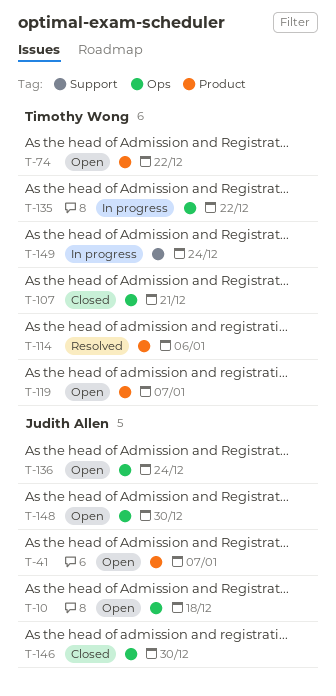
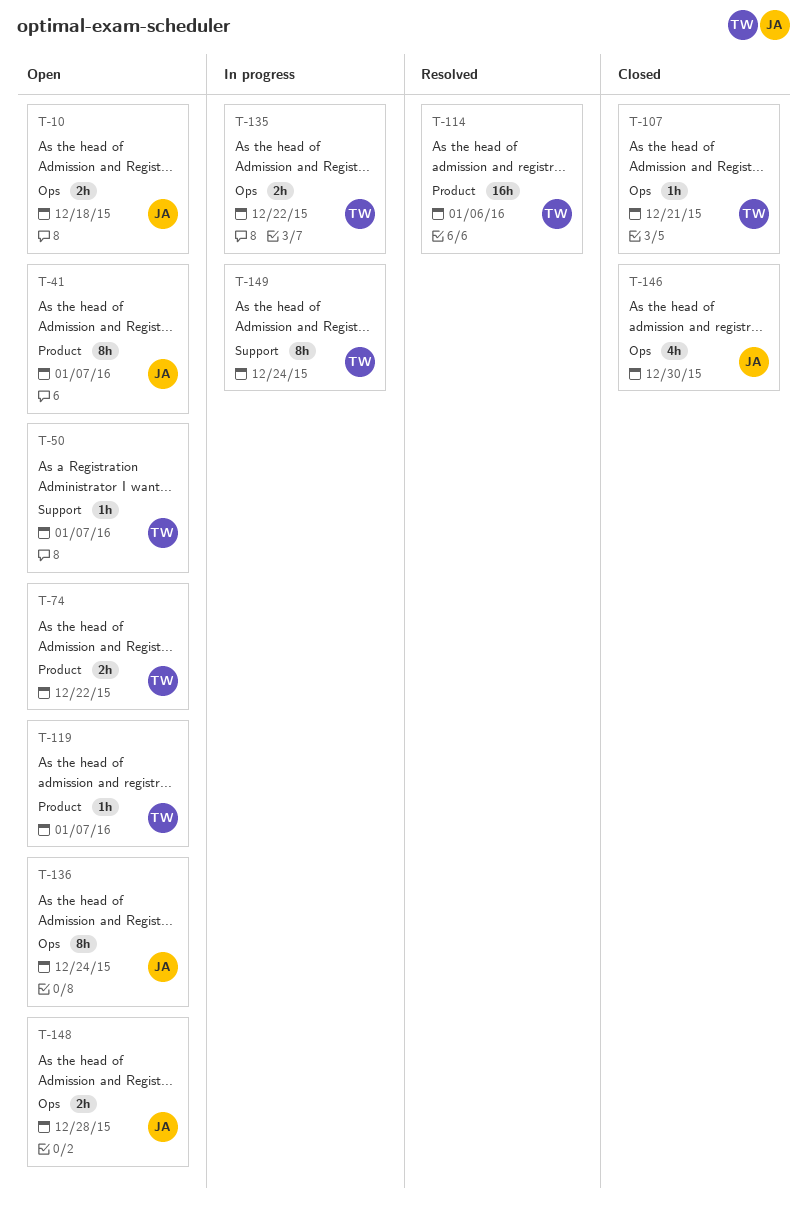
T-50: none -> present
T-148, due: Dec 30 -> Dec 28

